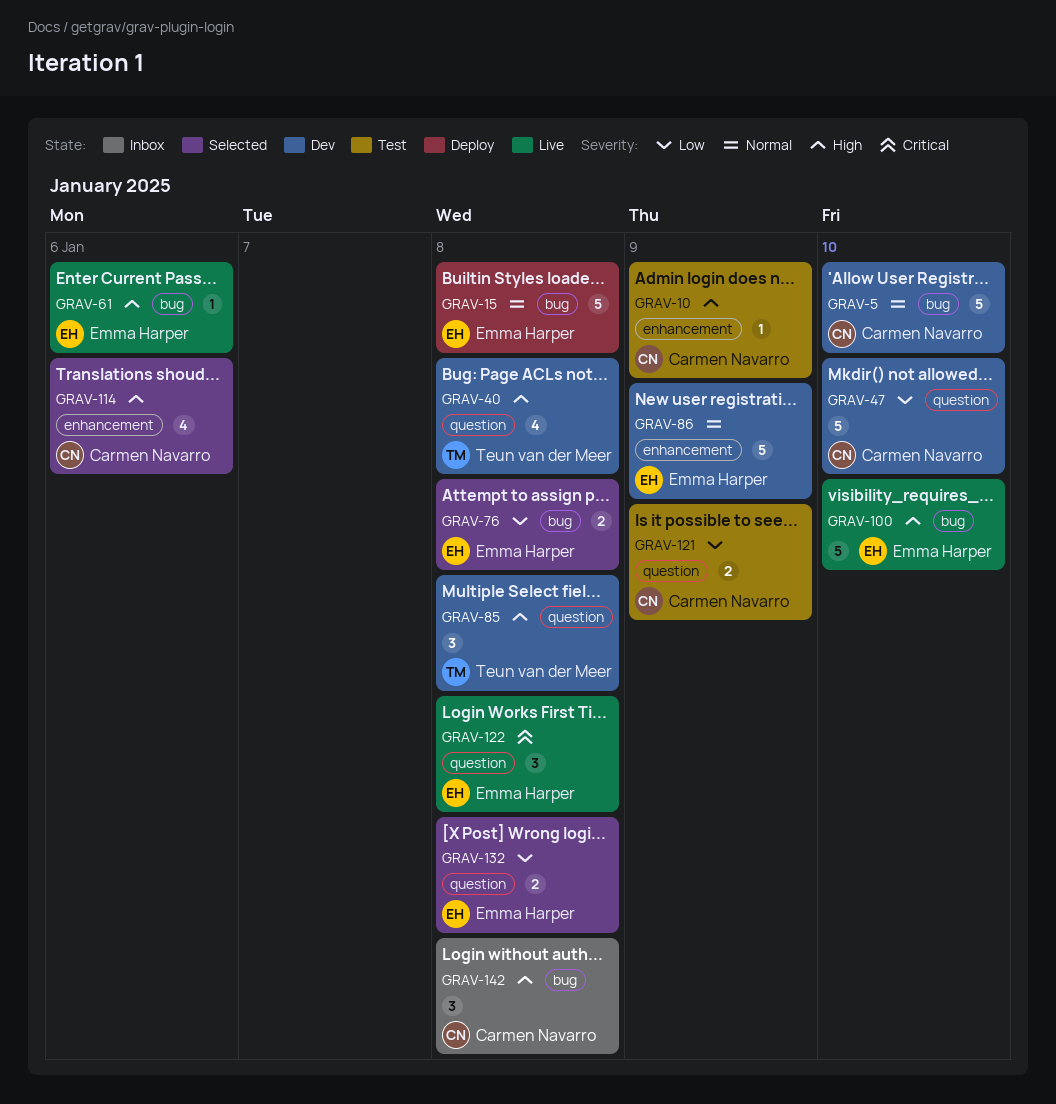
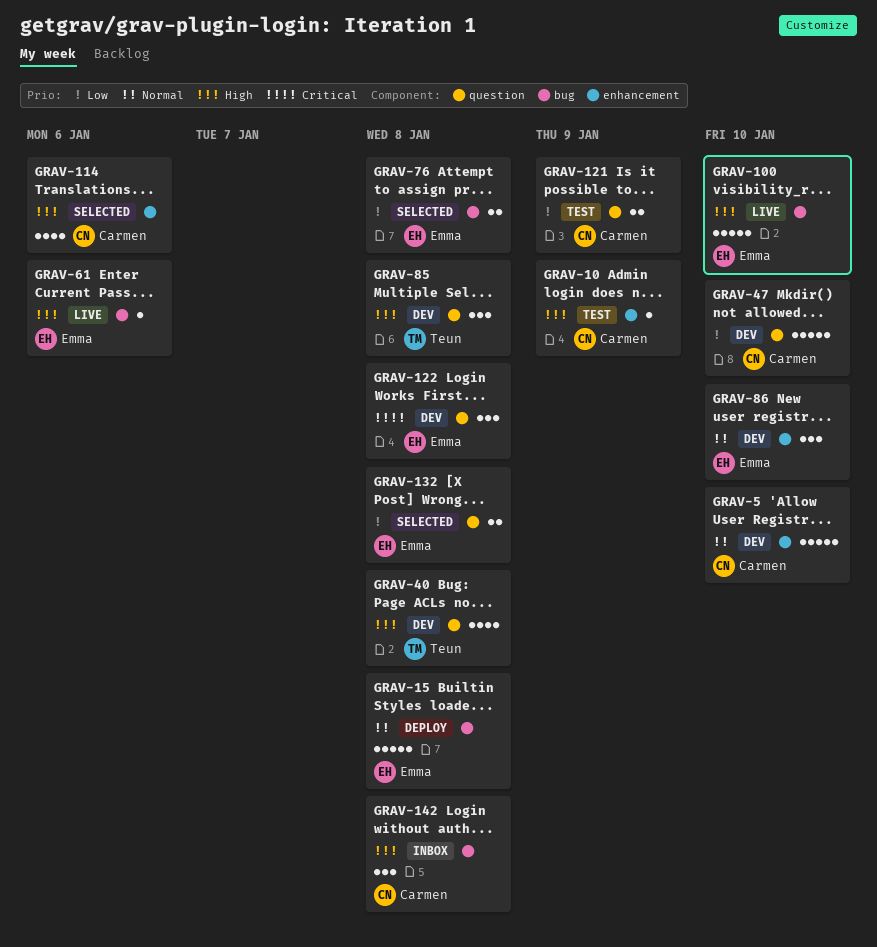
GRAV-5, label: bug -> enhancement
GRAV-86, estimate: 5 -> 3
GRAV-86, due: Jan 9 -> Jan 10
GRAV-122, status: Live -> Dev

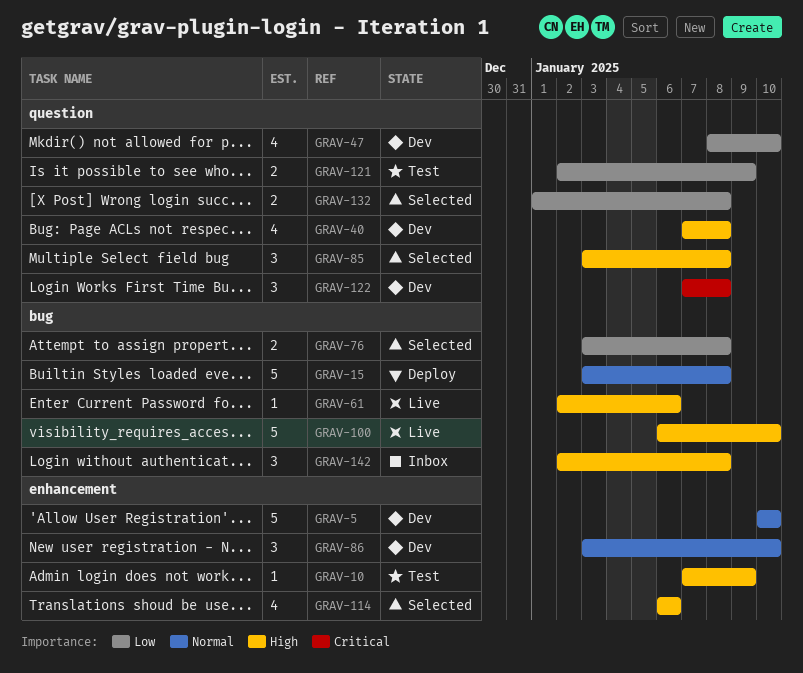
GRAV-47, estimate: 5 -> 4
GRAV-85, status: Dev -> Selected

